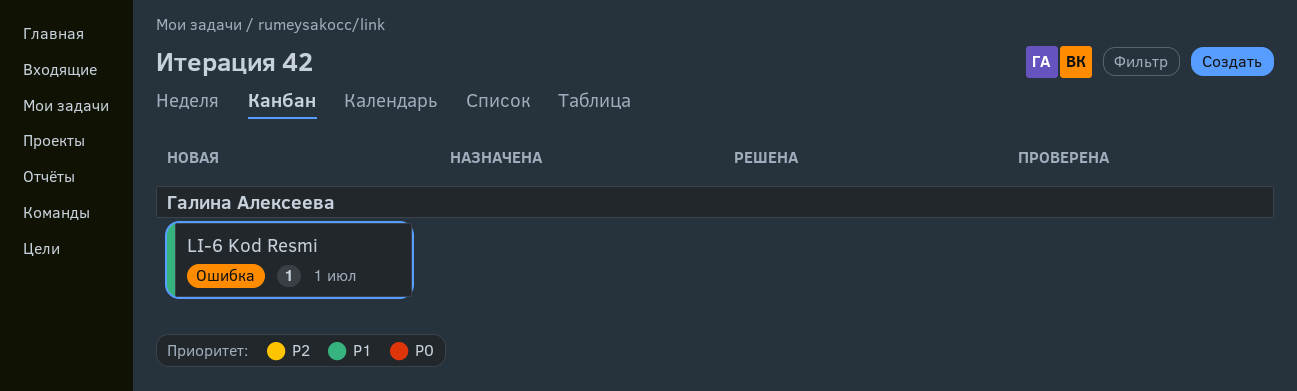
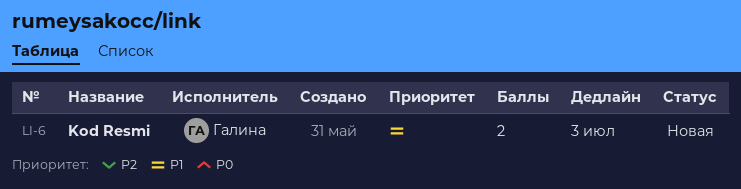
LI-6, estimate: 1 -> 2
LI-6, due: Jul 1 -> Jul 3

